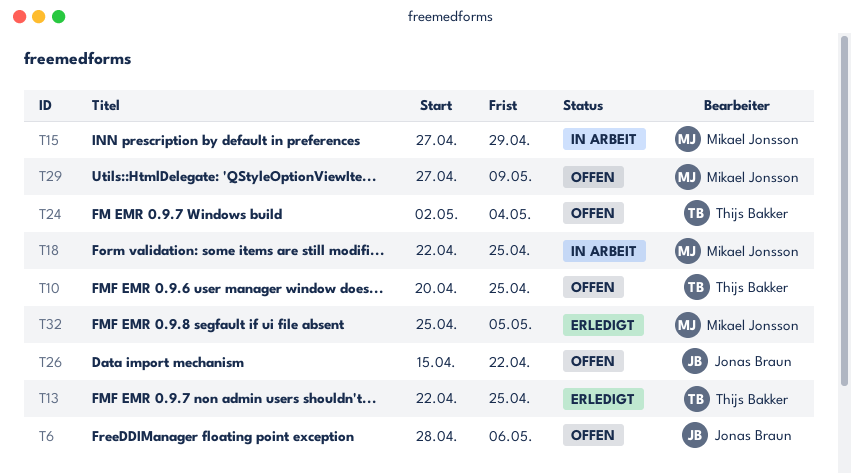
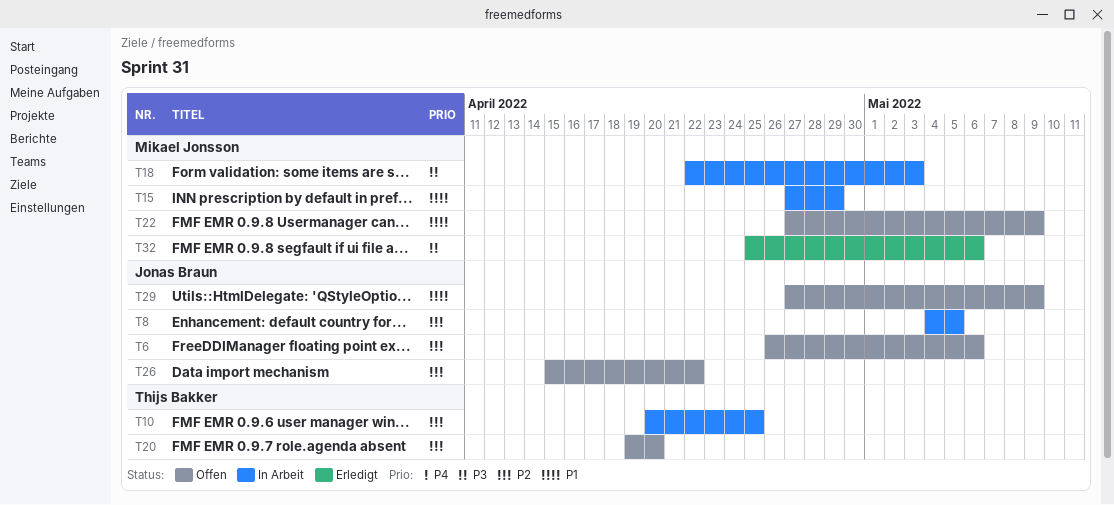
T6, start: Apr 28 -> Apr 26
T8: none -> present
T10, status: Offen -> In Arbeit
T13: present -> none
T18, due: Apr 25 -> May 3
T20: none -> present
T22: none -> present
T24: present -> none
T29, owner: Mikael Jonsson -> Jonas Braun
T32, due: May 5 -> May 6

